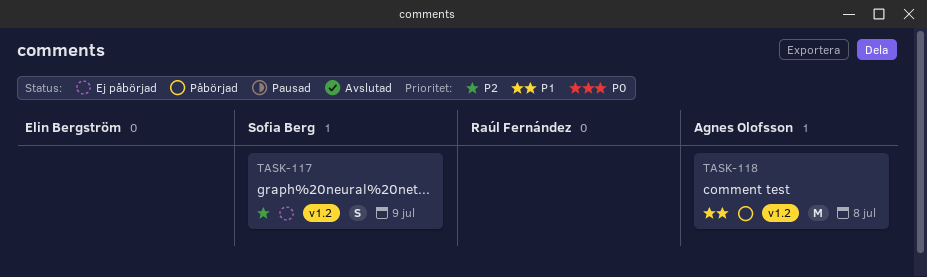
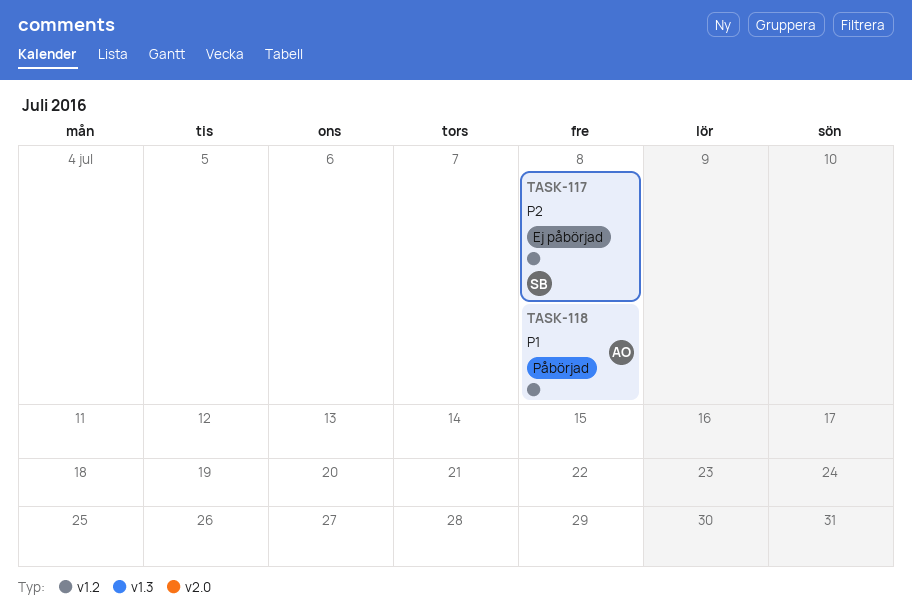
TASK-117, due: Jul 9 -> Jul 8

